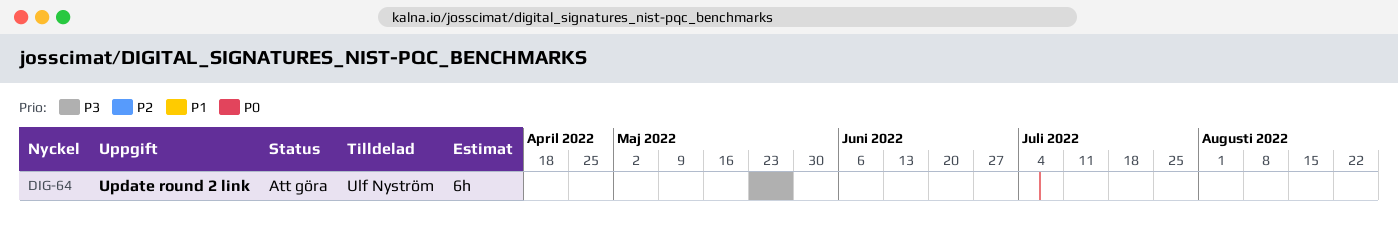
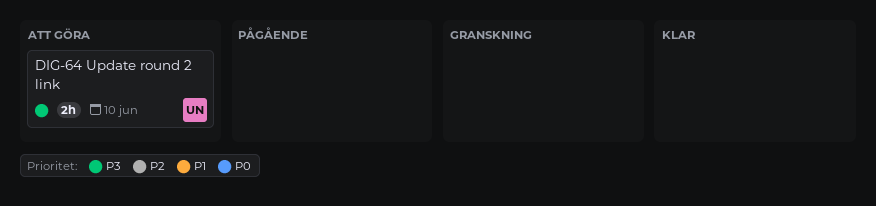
DIG-64, estimate: 6h -> 2h
DIG-64, due: May 27 -> Jun 10

